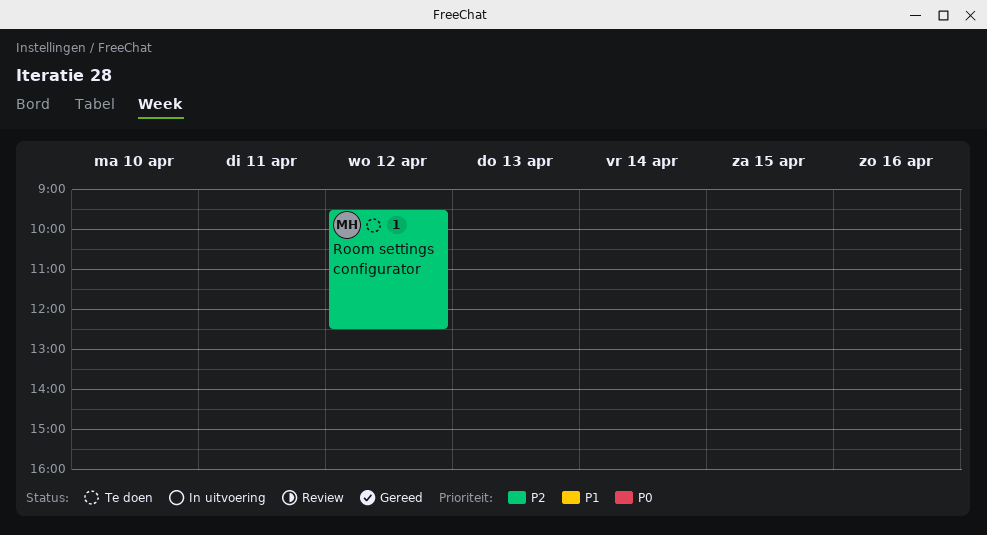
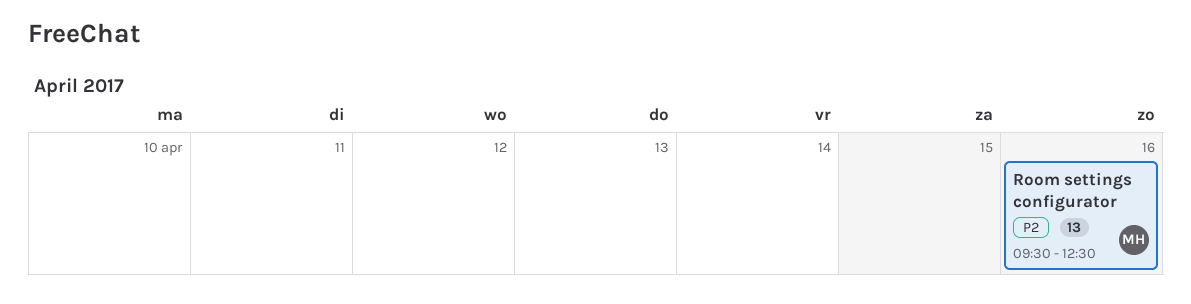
Room settings configurator, estimate: 1 -> 13
Room settings configurator, day: Apr 12 -> Apr 16

